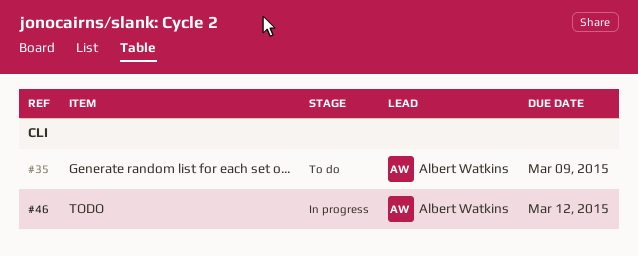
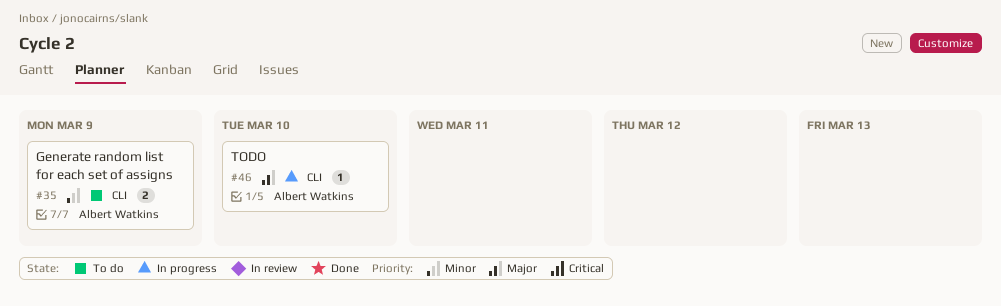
#46, due: Mar 12 -> Mar 10

